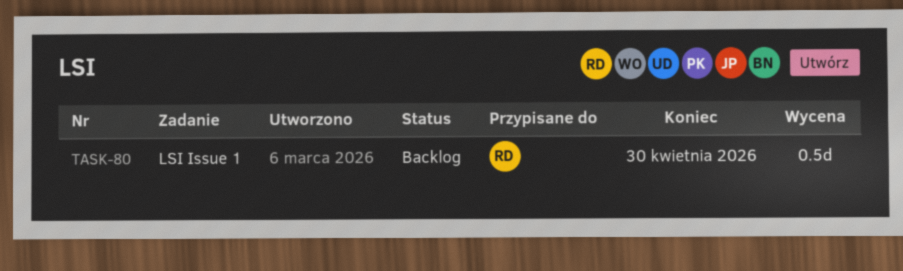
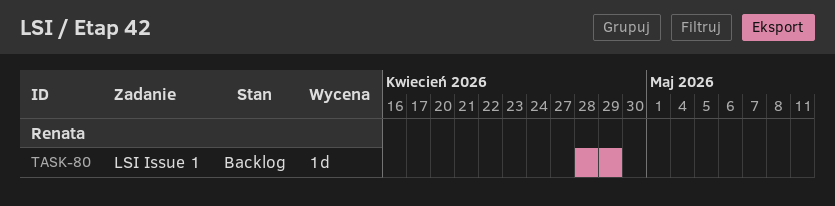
TASK-80, estimate: 0.5d -> 1d
TASK-80, due: Apr 30 -> Apr 29

